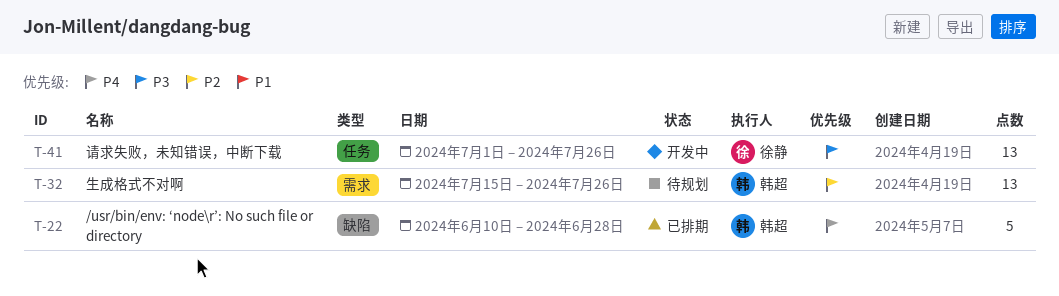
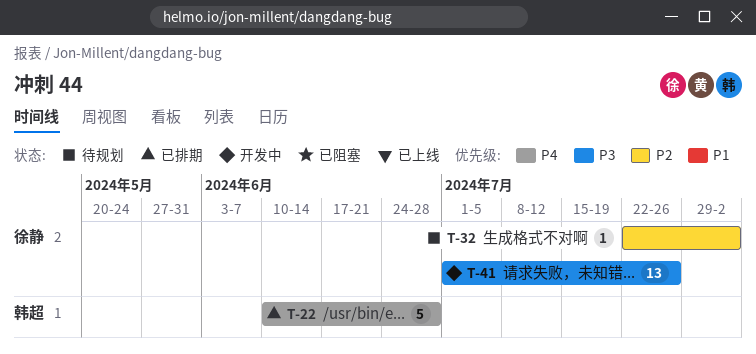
T-32, owner: 韩超 -> 徐静
T-32, estimate: 13 -> 1
T-32, start: Jul 15 -> Jul 22
T-32, due: Jul 26 -> Aug 2

